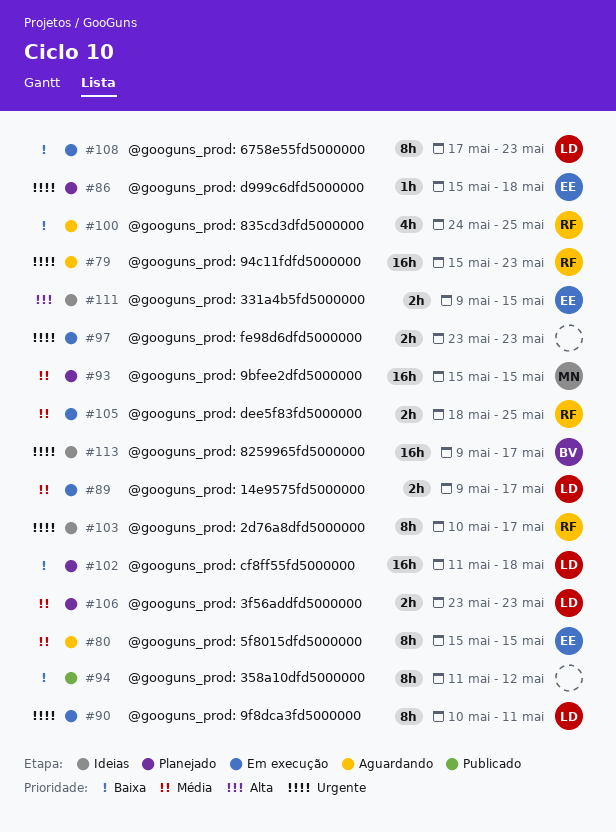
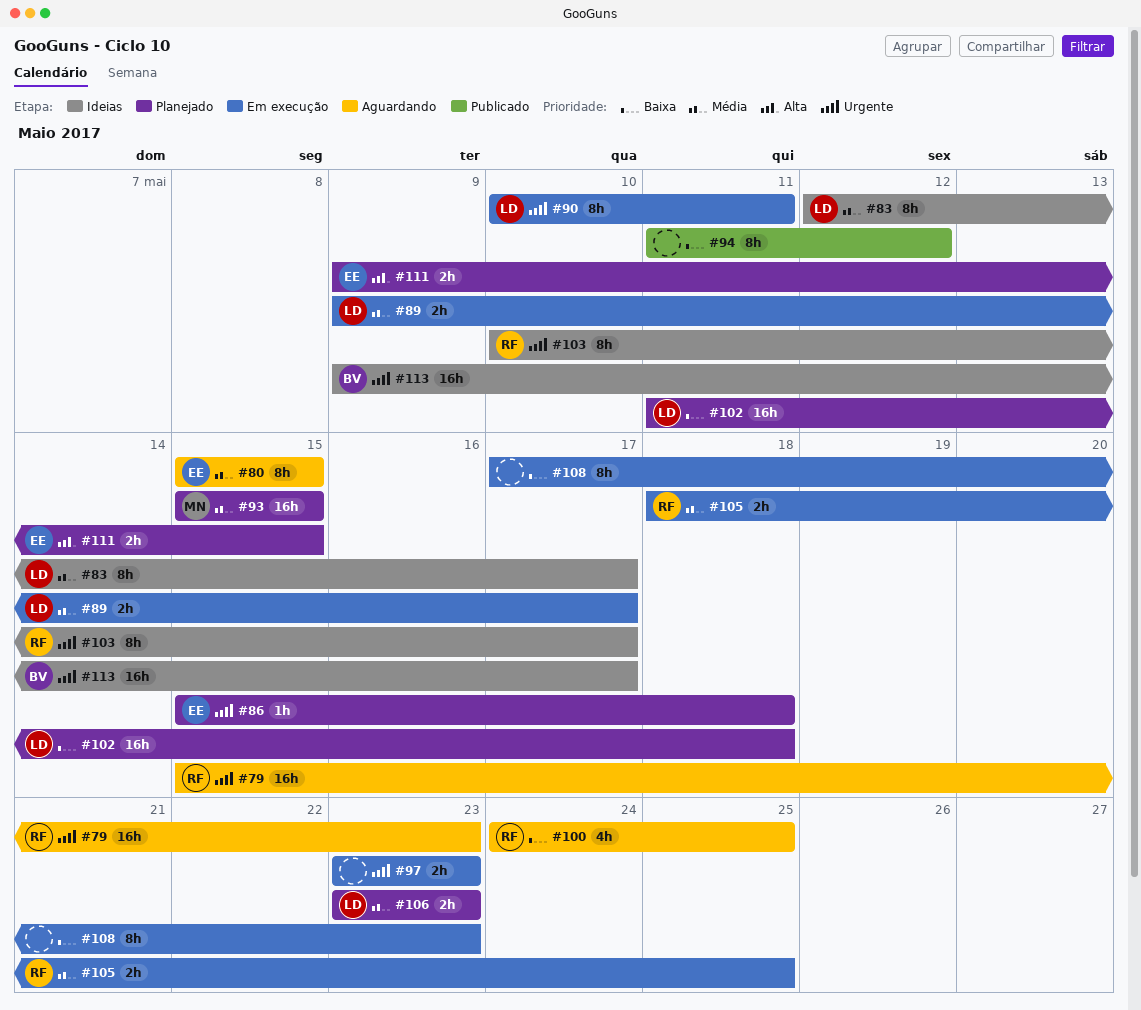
#83: none -> present
#108, owner: LD -> none
#111, status: Ideias -> Planejado

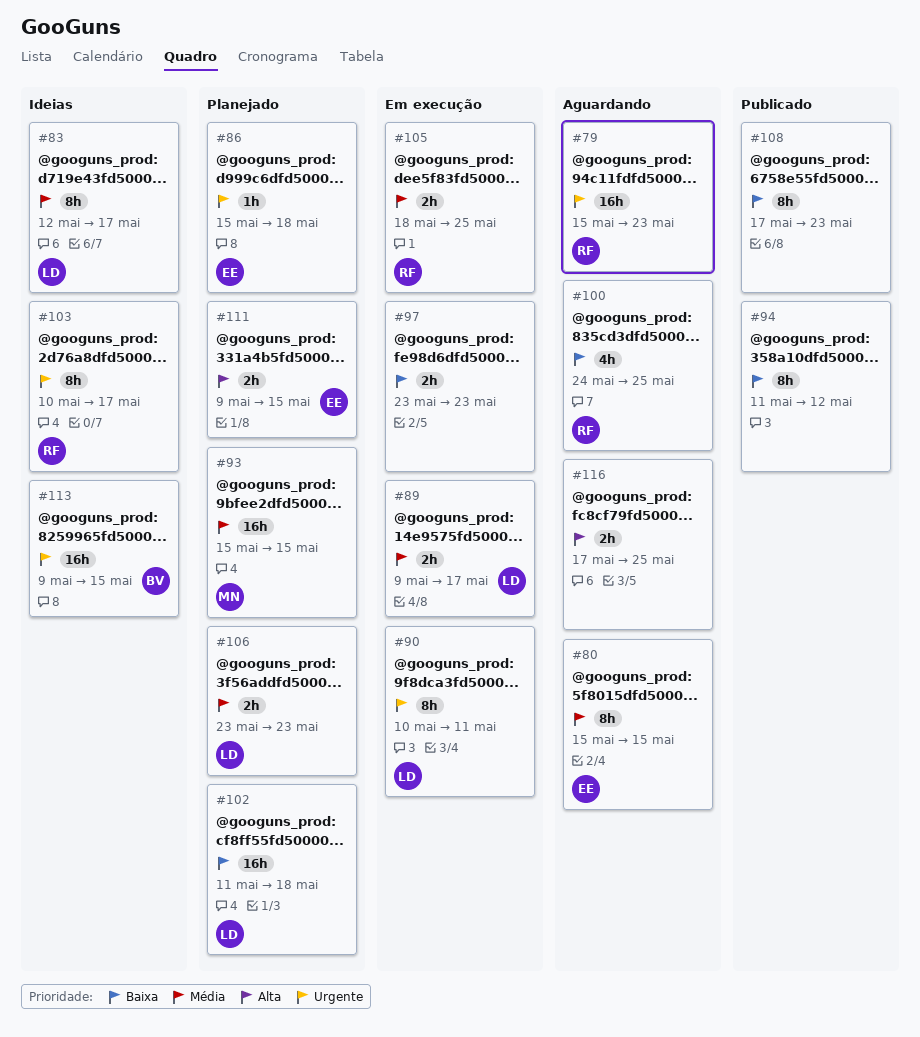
#97, priority: Urgente -> Baixa
#108, status: Em execução -> Publicado
#113, due: May 17 -> May 15
#116: none -> present

